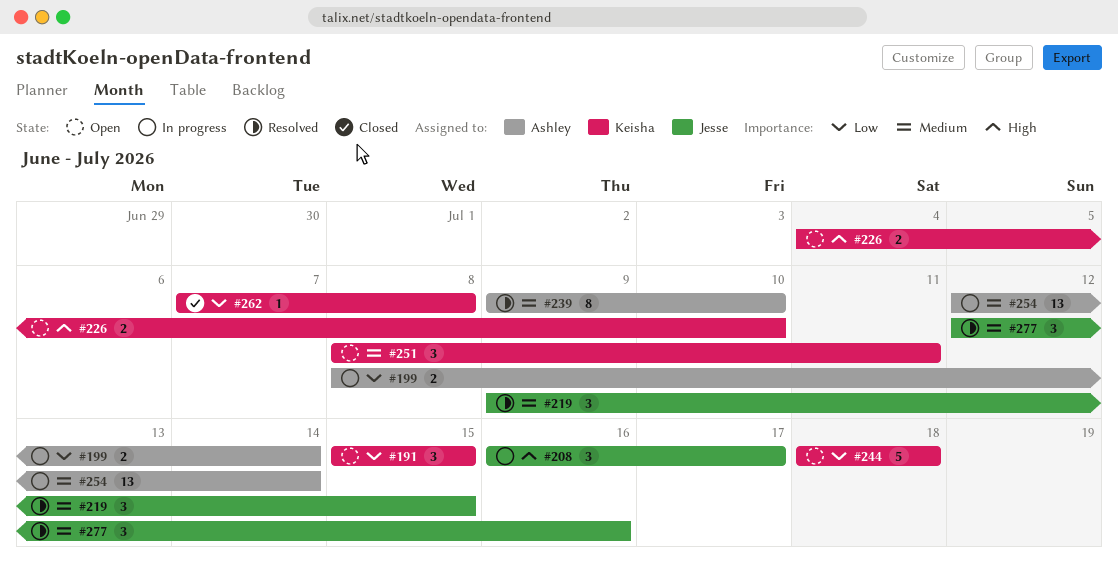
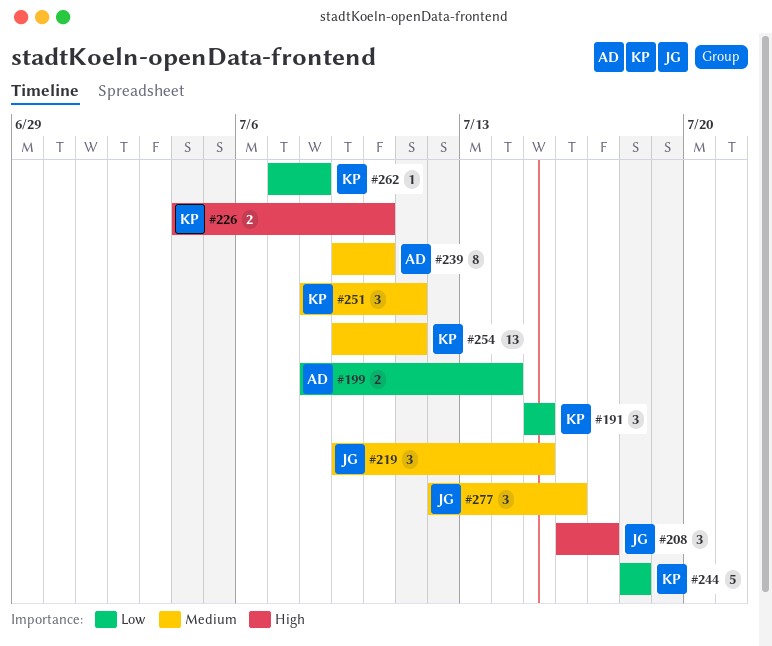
#254, owner: Ashley -> Keisha
#254, start: Jul 12 -> Jul 9
#254, due: Jul 14 -> Jul 11

